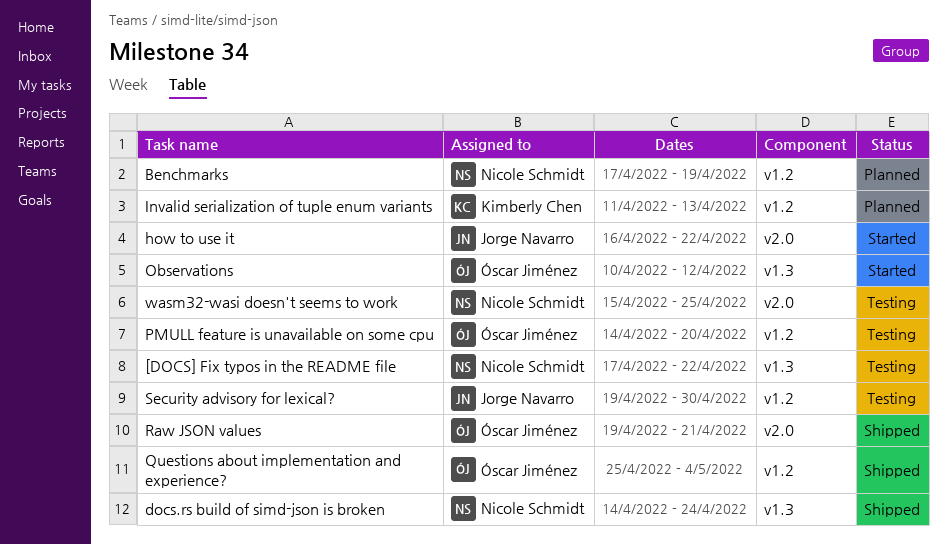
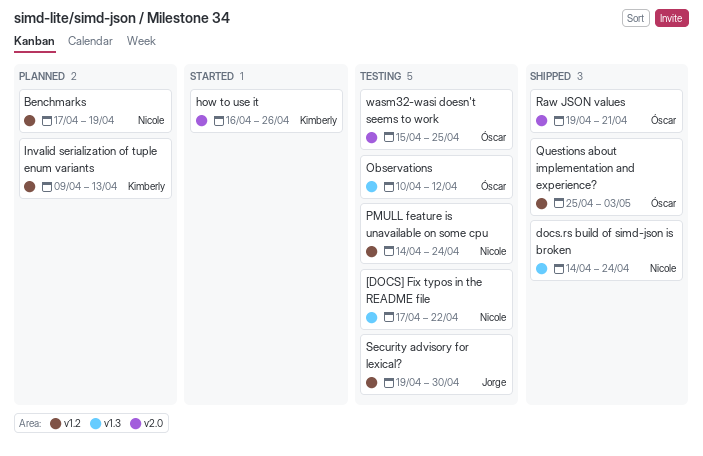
how to use it, owner: Jorge Navarro -> Kimberly Chen
how to use it, due: Apr 22 -> Apr 26
Invalid serialization of tuple enum variants, start: Apr 11 -> Apr 9
Observations, status: Started -> Testing
PMULL feature is unavailable on some cpu, owner: Óscar Jiménez -> Nicole Schmidt
PMULL feature is unavailable on some cpu, due: Apr 20 -> Apr 24
Questions about implementation and experience?, due: May 4 -> May 3
wasm32-wasi doesn't seems to work, owner: Nicole Schmidt -> Óscar Jiménez

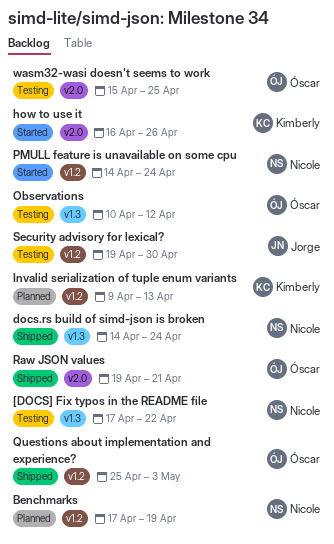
PMULL feature is unavailable on some cpu, status: Testing -> Started

